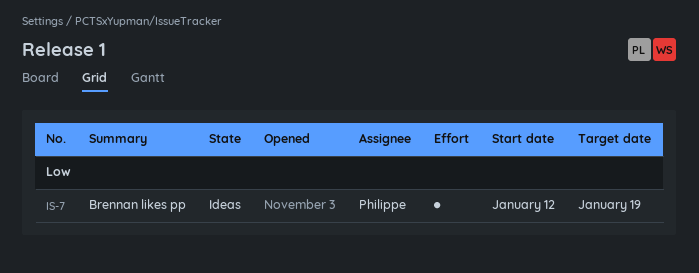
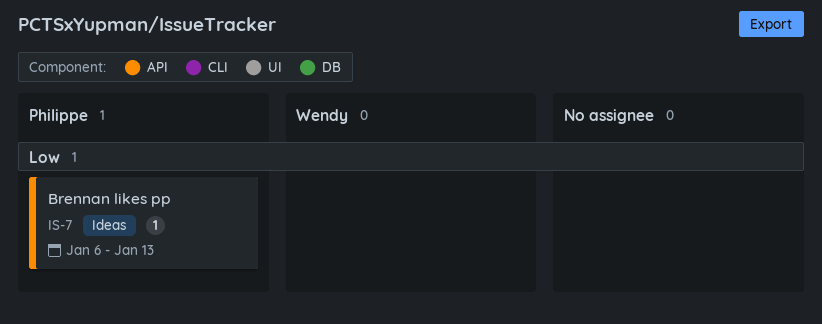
IS-7, start: Jan 12 -> Jan 6
IS-7, due: Jan 19 -> Jan 13

